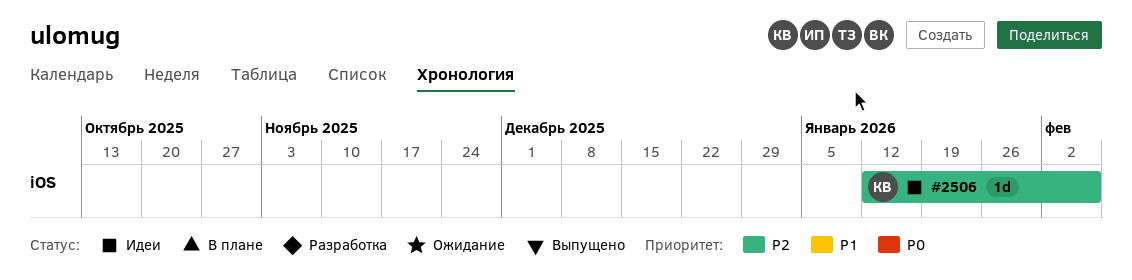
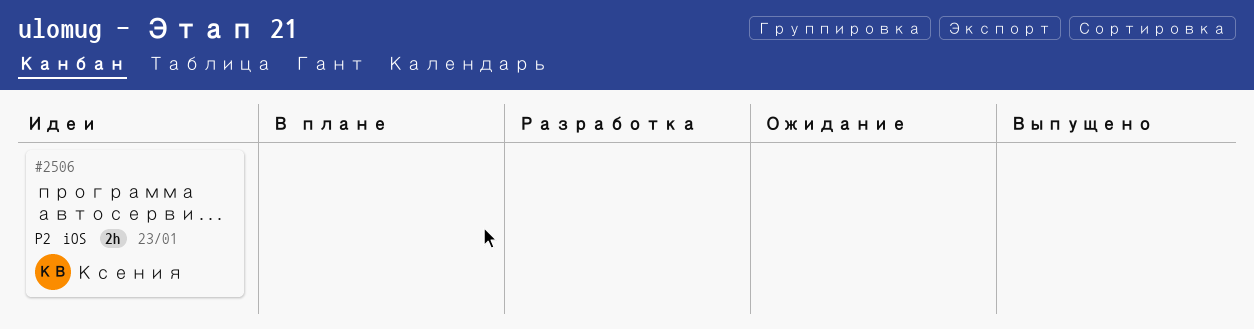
#2506, estimate: 1d -> 2h
#2506, due: Feb 6 -> Jan 23

